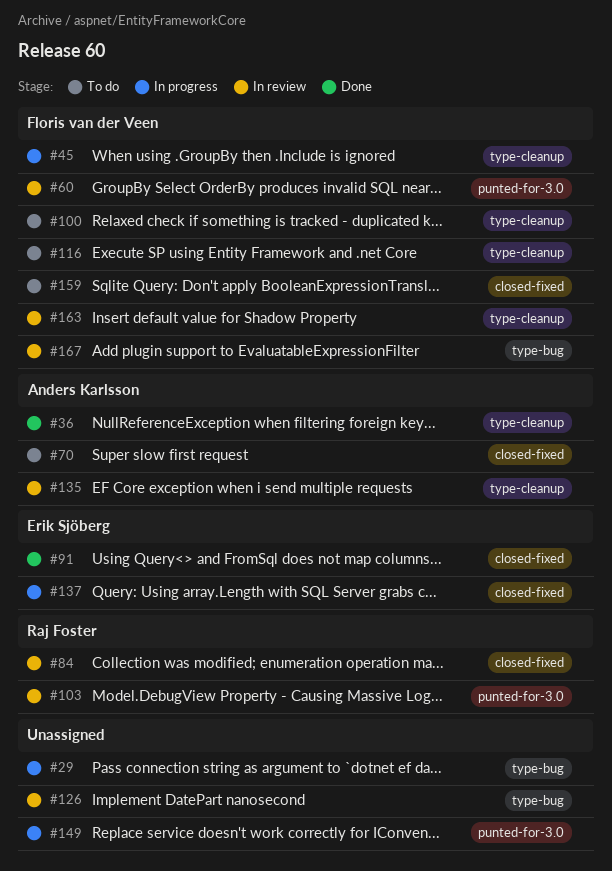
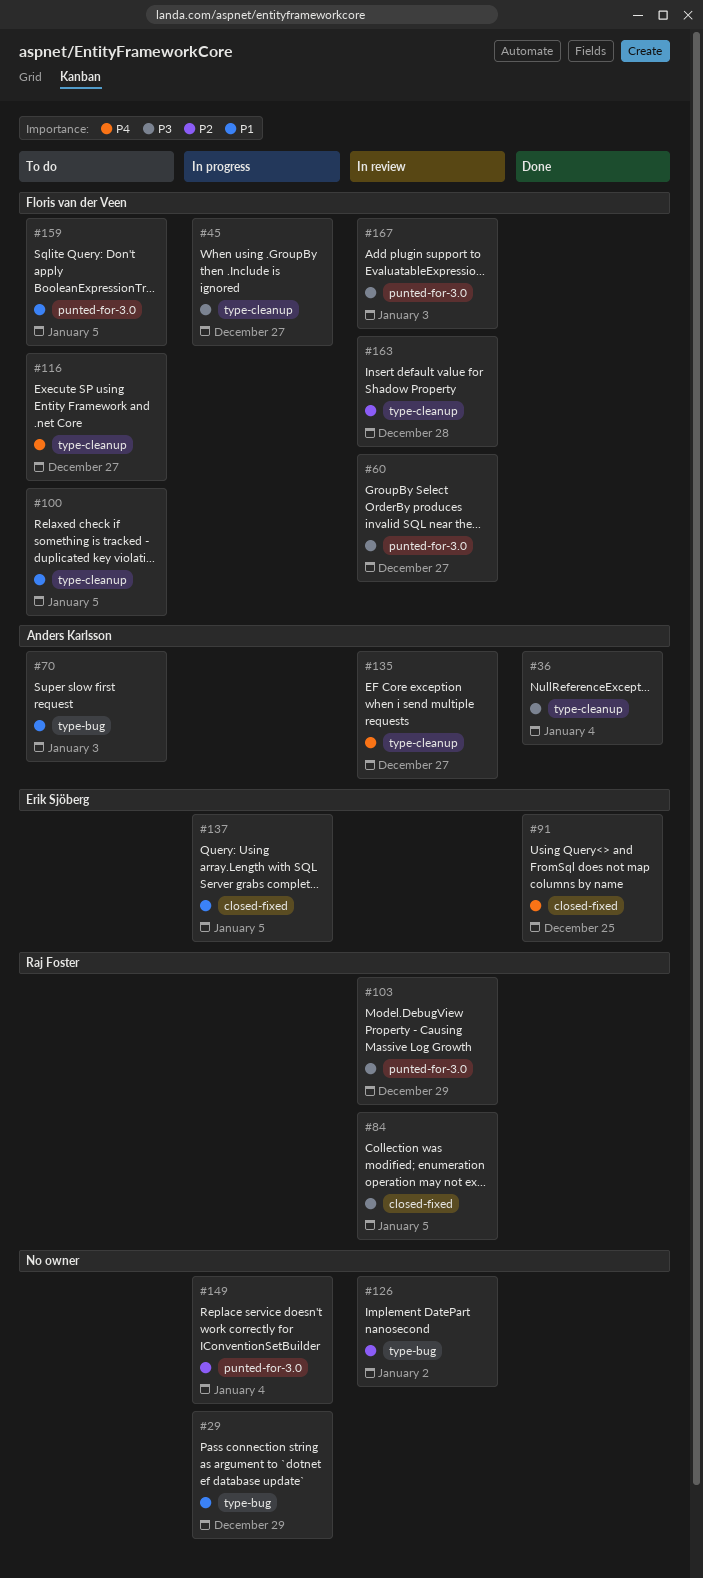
#70, label: closed-fixed -> type-bug
#159, label: closed-fixed -> punted-for-3.0
#167, label: type-bug -> punted-for-3.0

